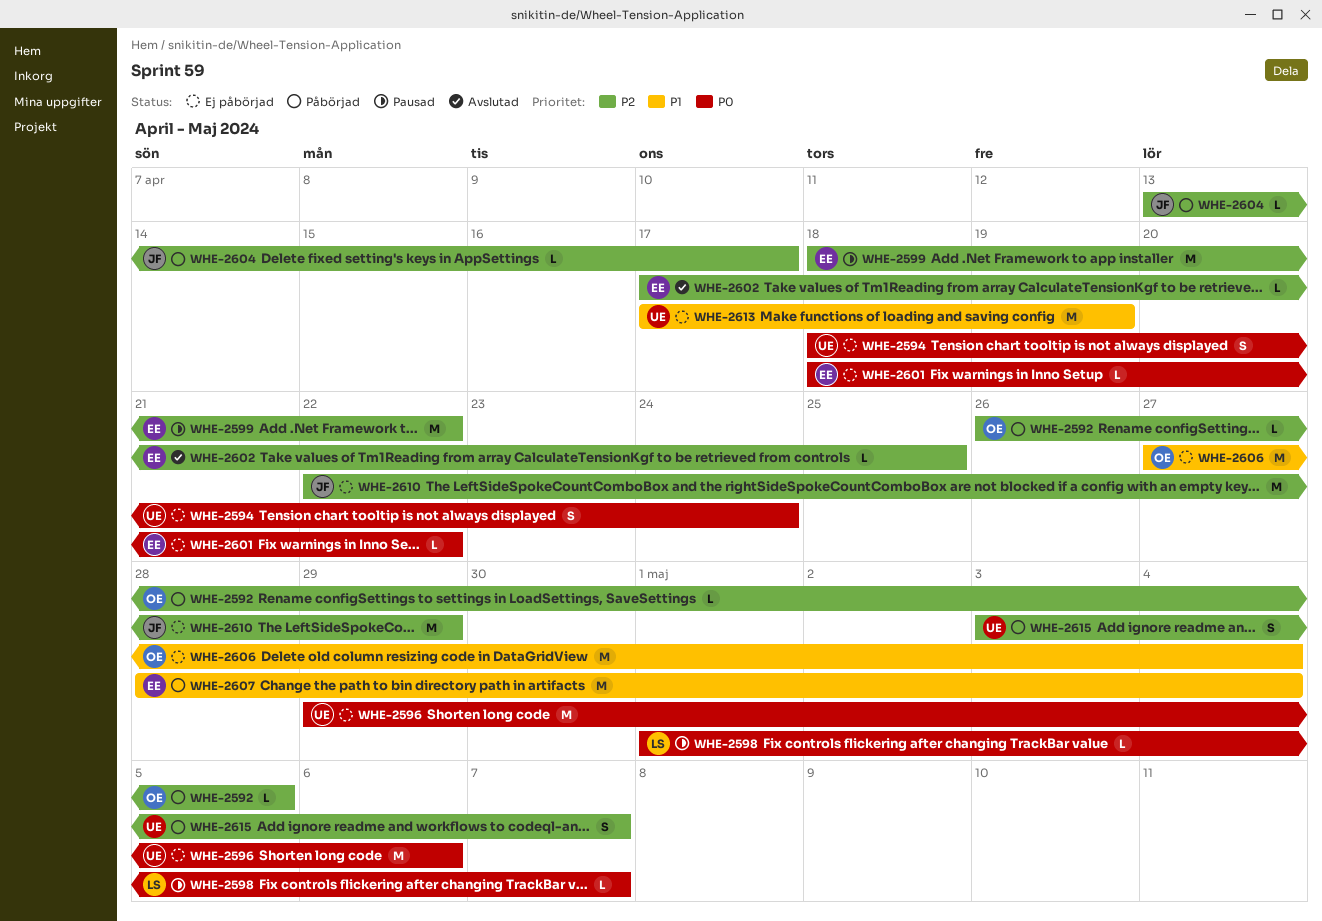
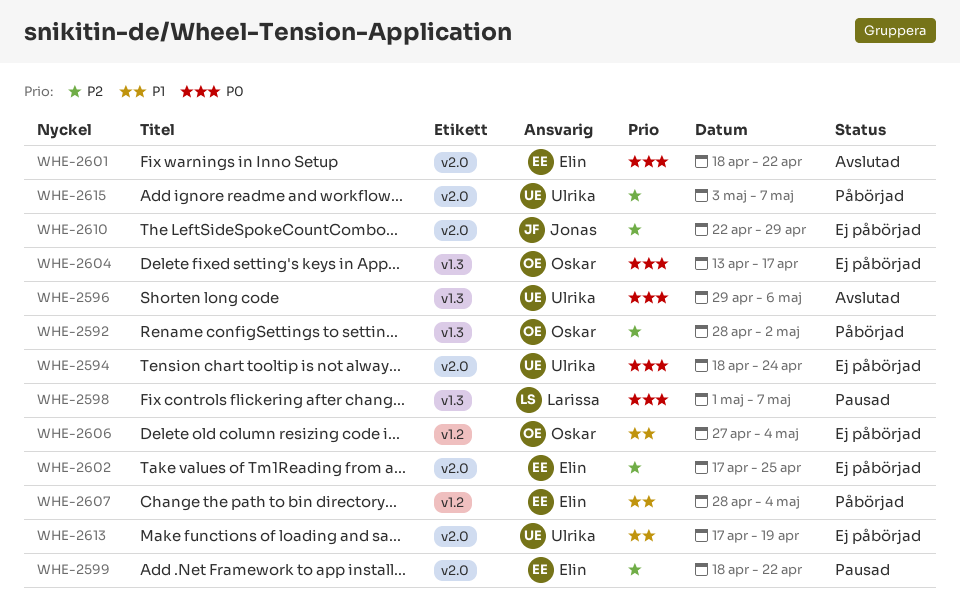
WHE-2592, start: Apr 26 -> Apr 28
WHE-2592, due: May 5 -> May 2
WHE-2596, status: Ej påbörjad -> Avslutad
WHE-2601, status: Ej påbörjad -> Avslutad
WHE-2602, status: Avslutad -> Ej påbörjad
WHE-2604, status: Påbörjad -> Ej påbörjad
WHE-2604, owner: Jonas -> Oskar
WHE-2604, priority: P2 -> P0

